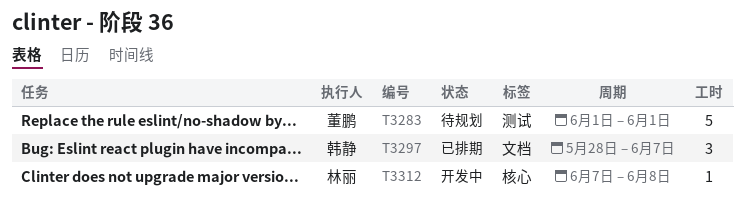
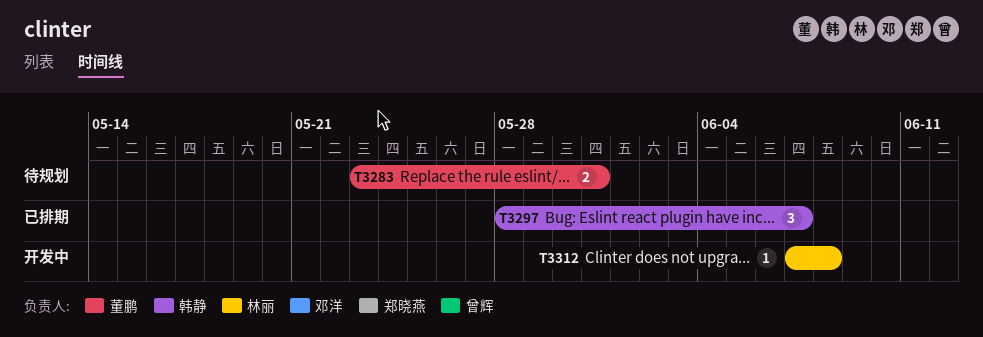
T3283, estimate: 5 -> 2
T3283, start: Jun 1 -> May 23
T3283, due: Jun 1 -> May 31

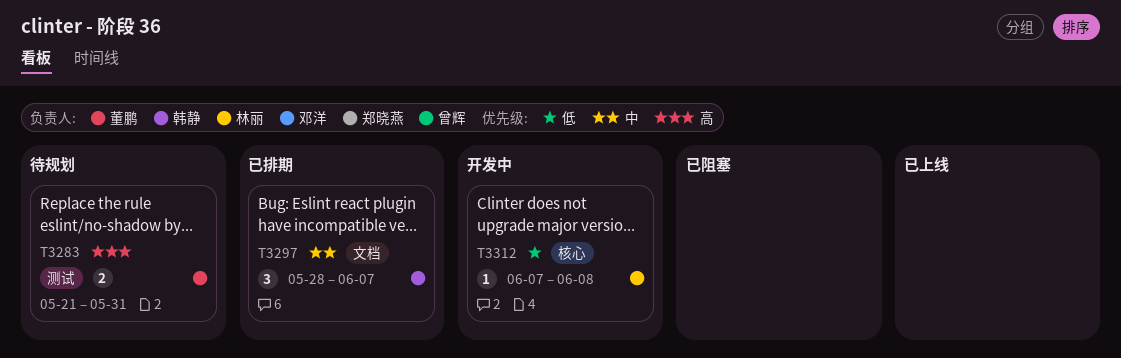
T3283, start: May 23 -> May 21

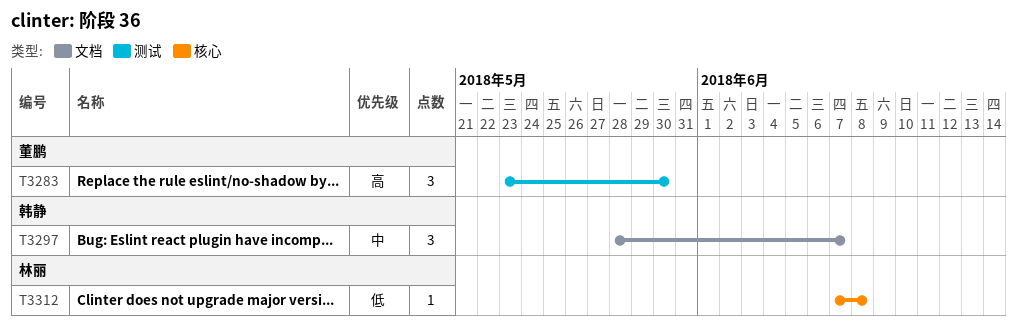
T3283, estimate: 2 -> 3
T3283, start: May 21 -> May 23
T3283, due: May 31 -> May 30

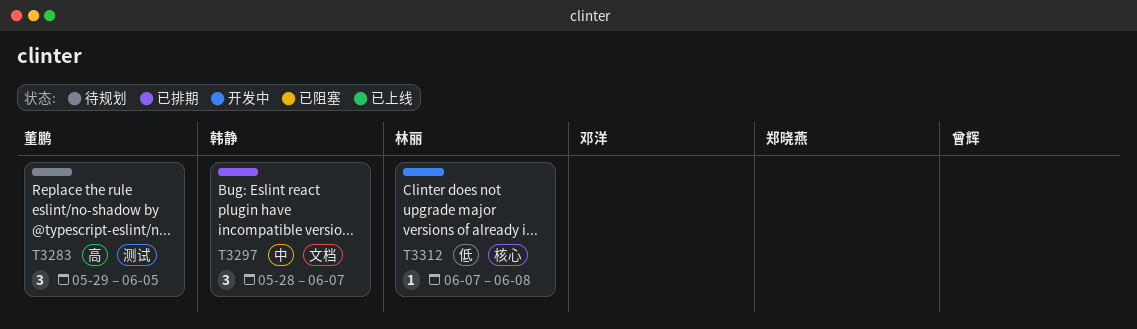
T3283, start: May 23 -> May 29
T3283, due: May 30 -> Jun 5

